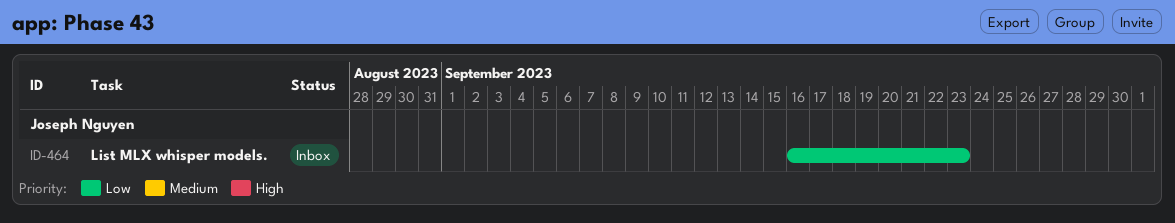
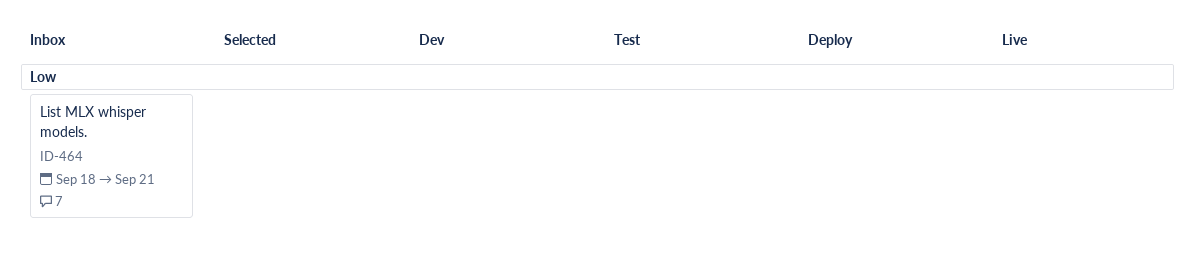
ID-464, start: Sep 16 -> Sep 18
ID-464, due: Sep 23 -> Sep 21

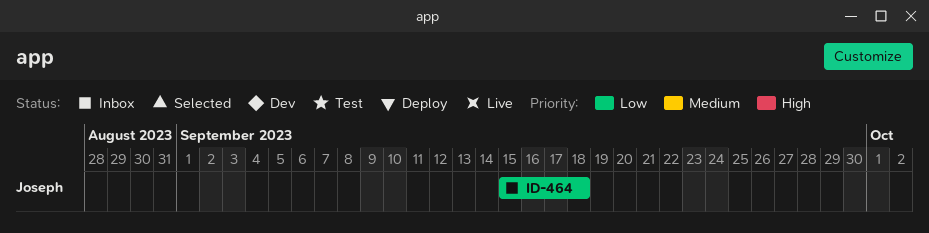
ID-464, start: Sep 18 -> Sep 15
ID-464, due: Sep 21 -> Sep 18

